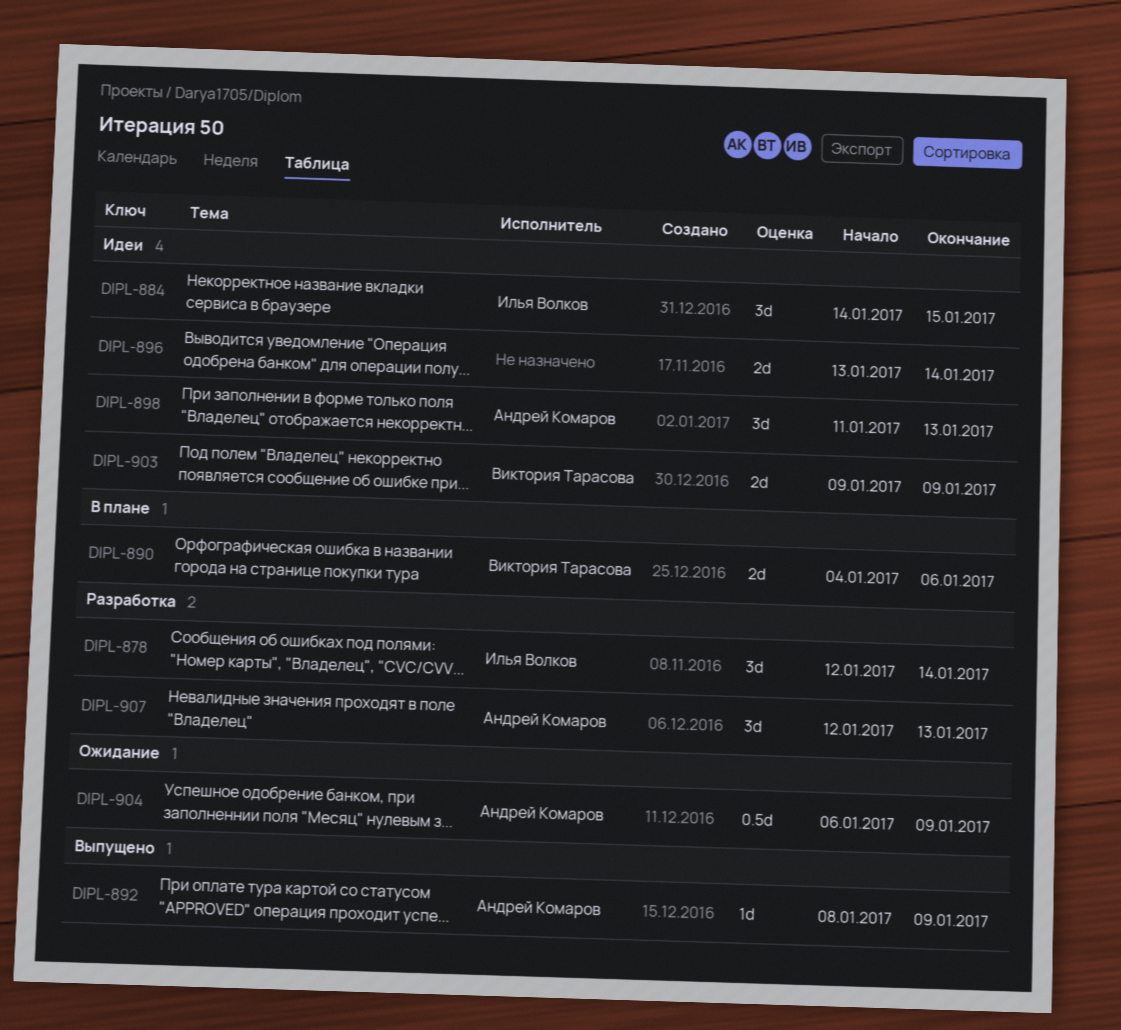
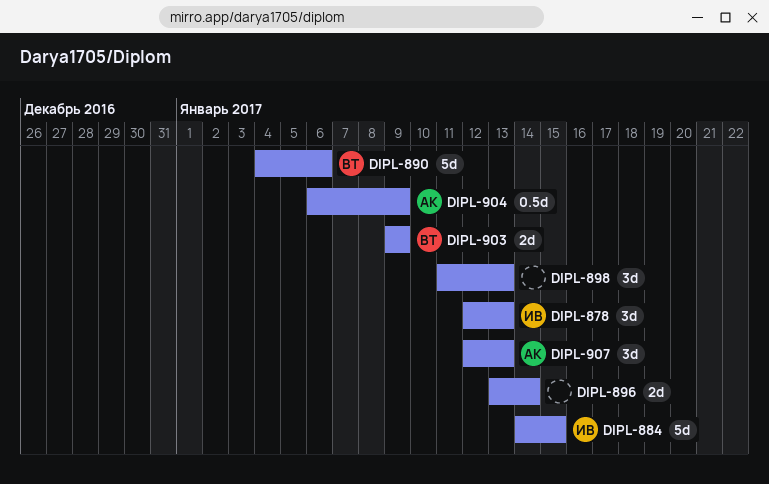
DIPL-878, due: Jan 14 -> Jan 13
DIPL-884, estimate: 3d -> 5d
DIPL-890, estimate: 2d -> 5d
DIPL-892: present -> none
DIPL-898, owner: Андрей Комаров -> none

